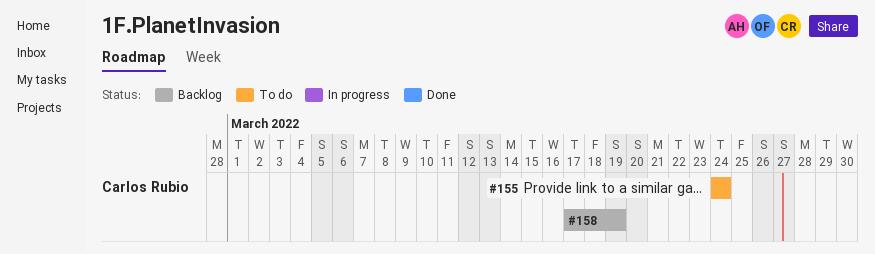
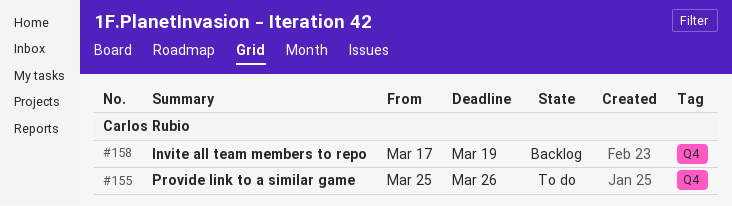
#155, start: Mar 24 -> Mar 25
#155, due: Mar 24 -> Mar 26

